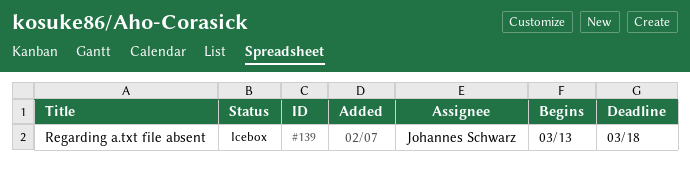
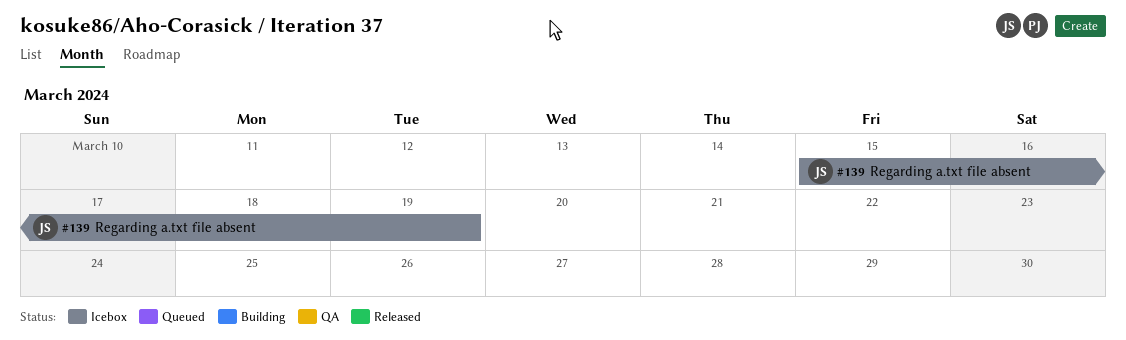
#139, start: Mar 13 -> Mar 15
#139, due: Mar 18 -> Mar 19

